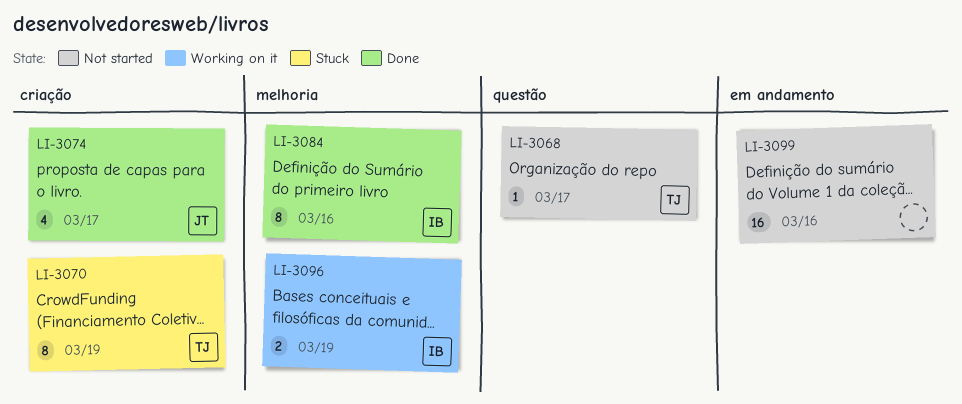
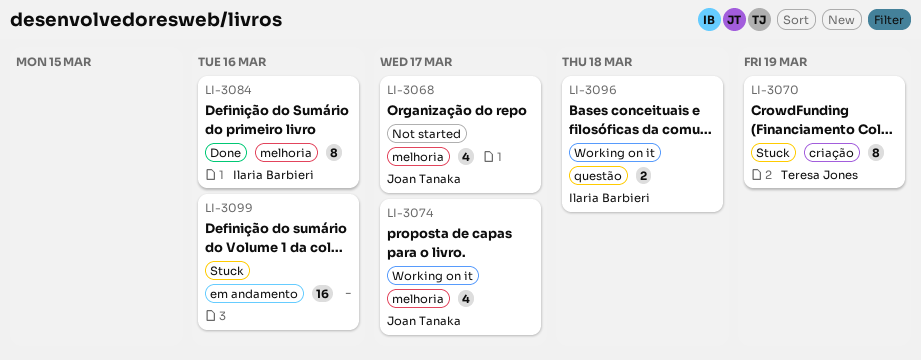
LI-3068, owner: Teresa Jones -> Joan Tanaka
LI-3068, label: questão -> melhoria
LI-3068, estimate: 1 -> 4
LI-3074, status: Done -> Working on it
LI-3074, label: criação -> melhoria
LI-3096, label: melhoria -> questão
LI-3096, due: Mar 19 -> Mar 18
LI-3099, status: Not started -> Stuck

